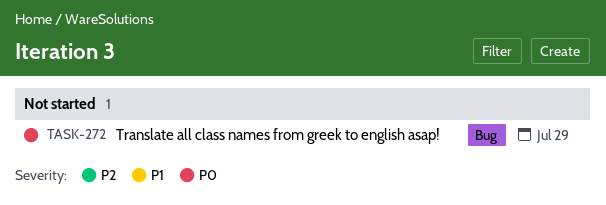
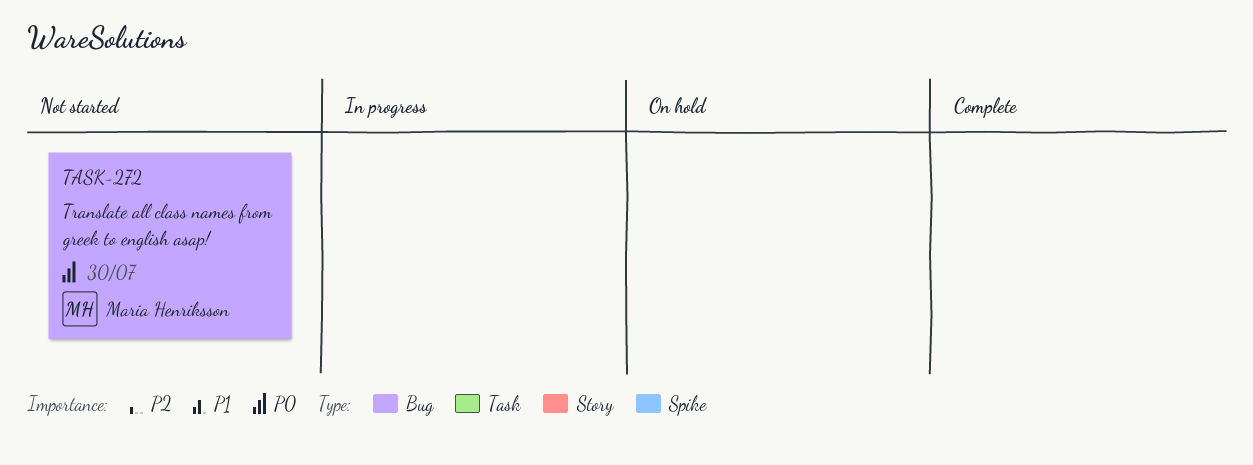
TASK-272, due: Jul 29 -> Jul 30

